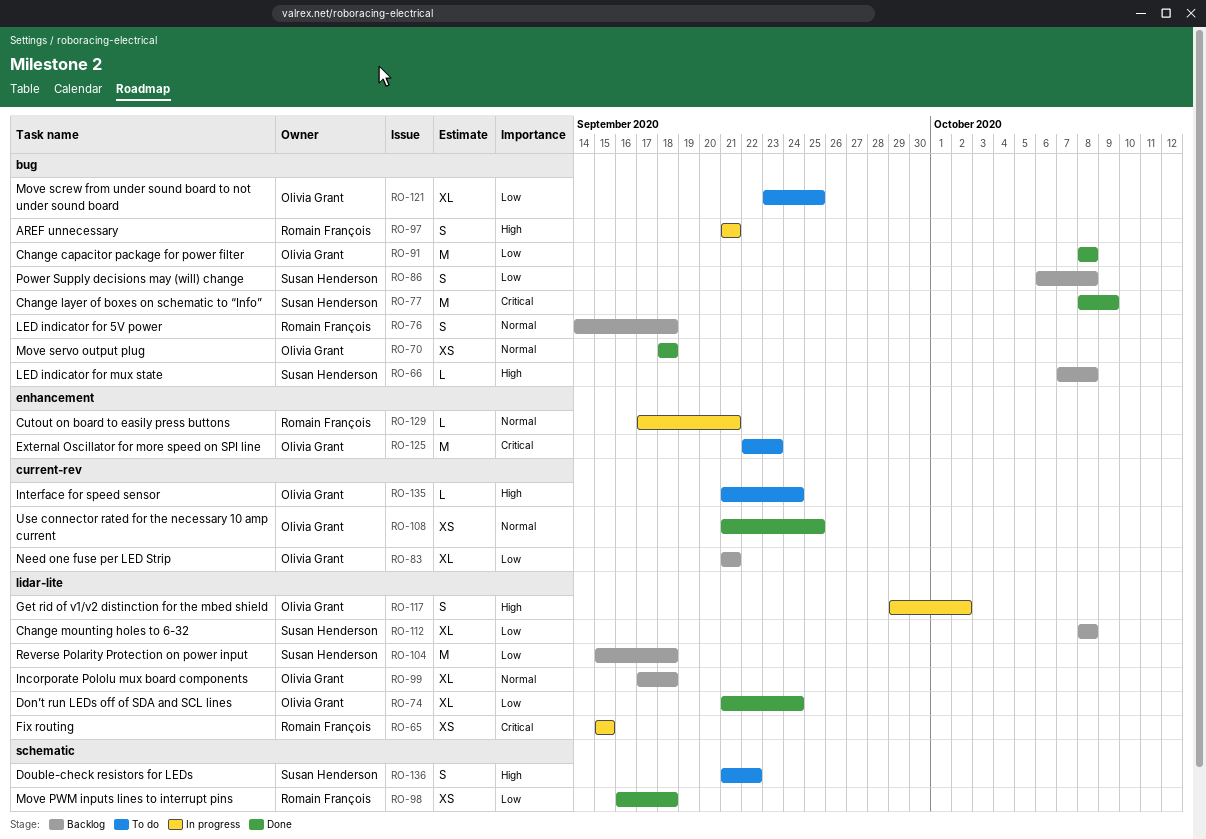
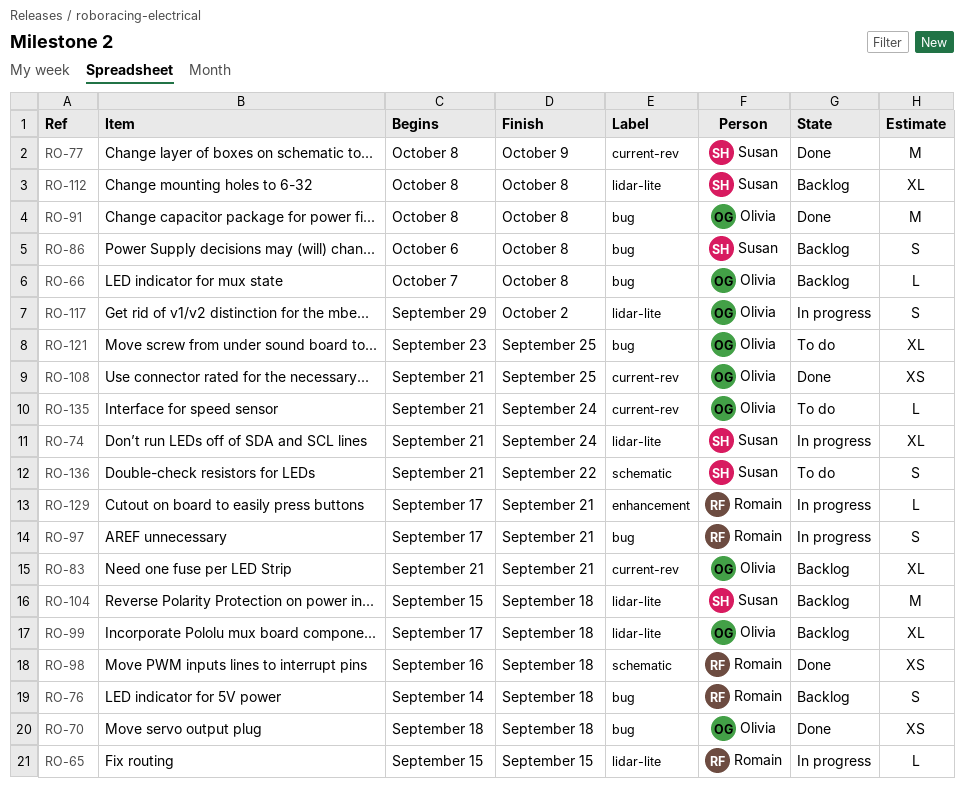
RO-65, estimate: XS -> L
RO-66, owner: Susan Henderson -> Olivia Grant
RO-74, status: Done -> In progress
RO-74, owner: Olivia Grant -> Susan Henderson
RO-77, label: bug -> current-rev
RO-97, start: Sep 21 -> Sep 17
RO-125: present -> none

